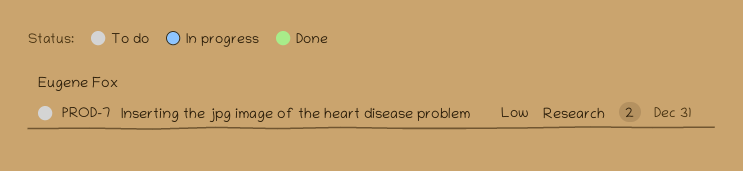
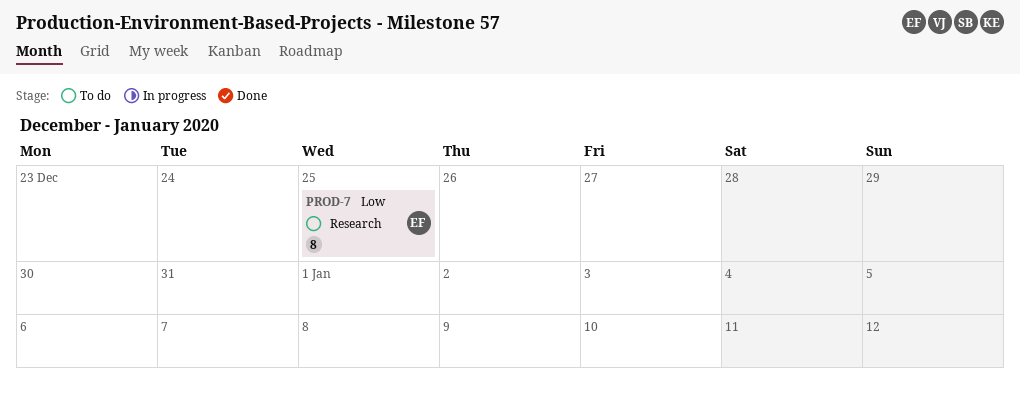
PROD-7, estimate: 2 -> 8
PROD-7, due: Dec 31 -> Dec 25

